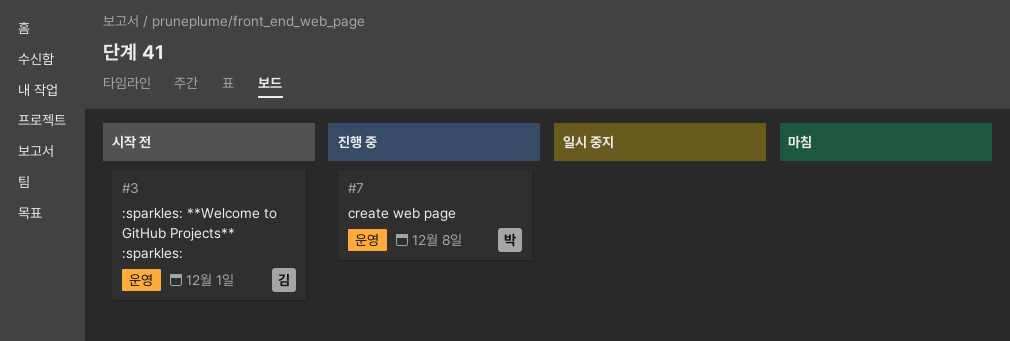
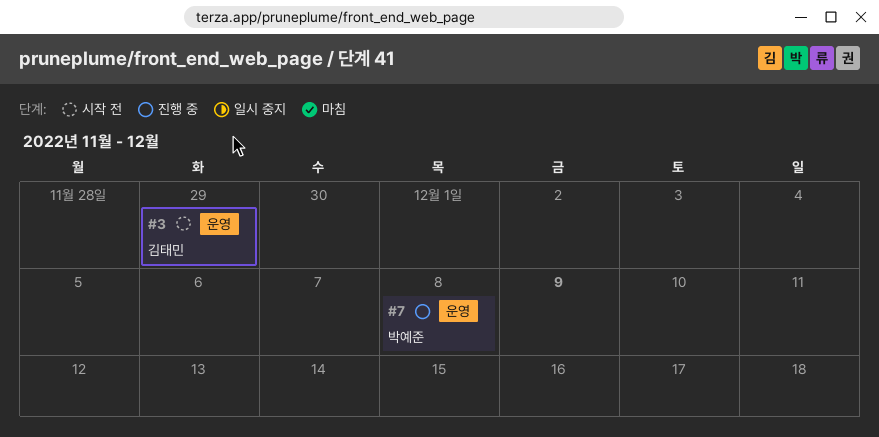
#3, due: Dec 1 -> Nov 29

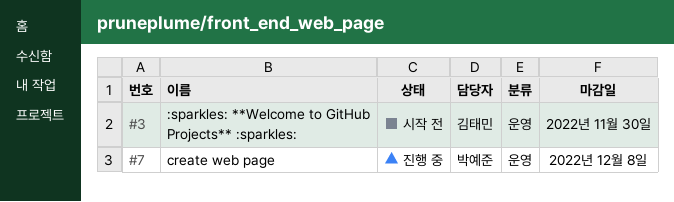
#3, due: Nov 29 -> Nov 30

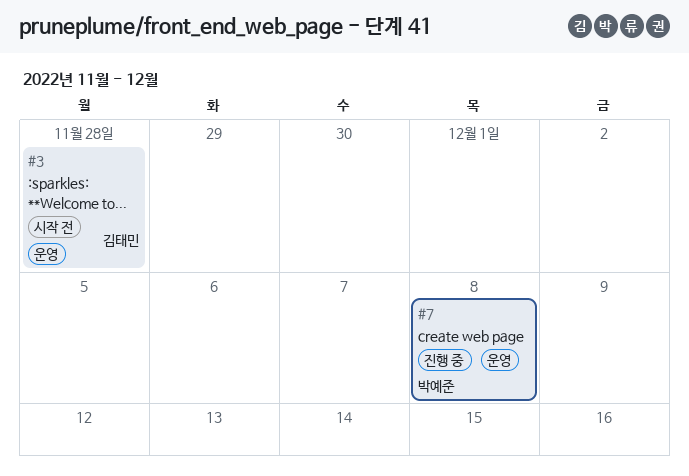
#3, due: Nov 30 -> Nov 28

